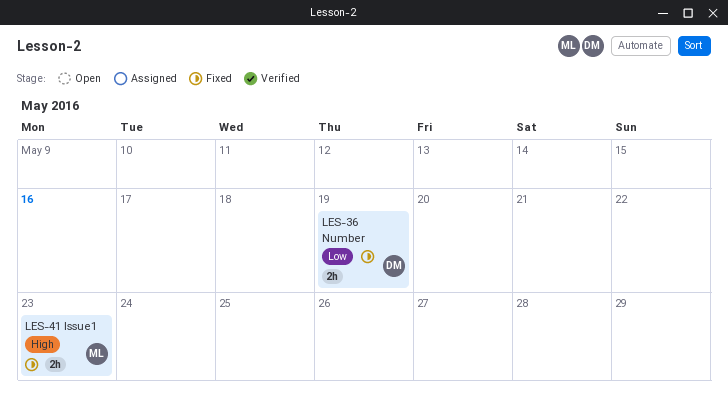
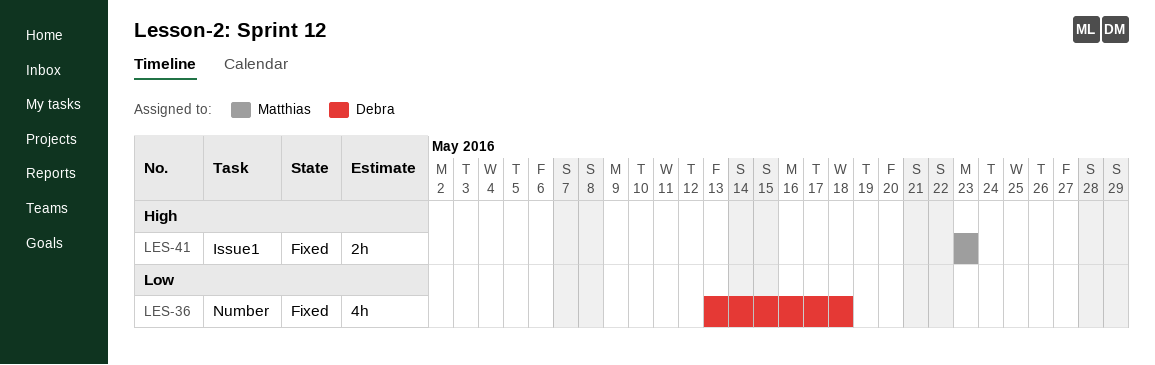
LES-36, estimate: 2h -> 4h
LES-36, due: May 19 -> May 18

